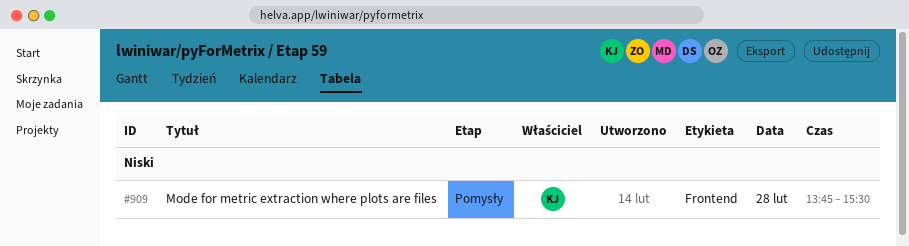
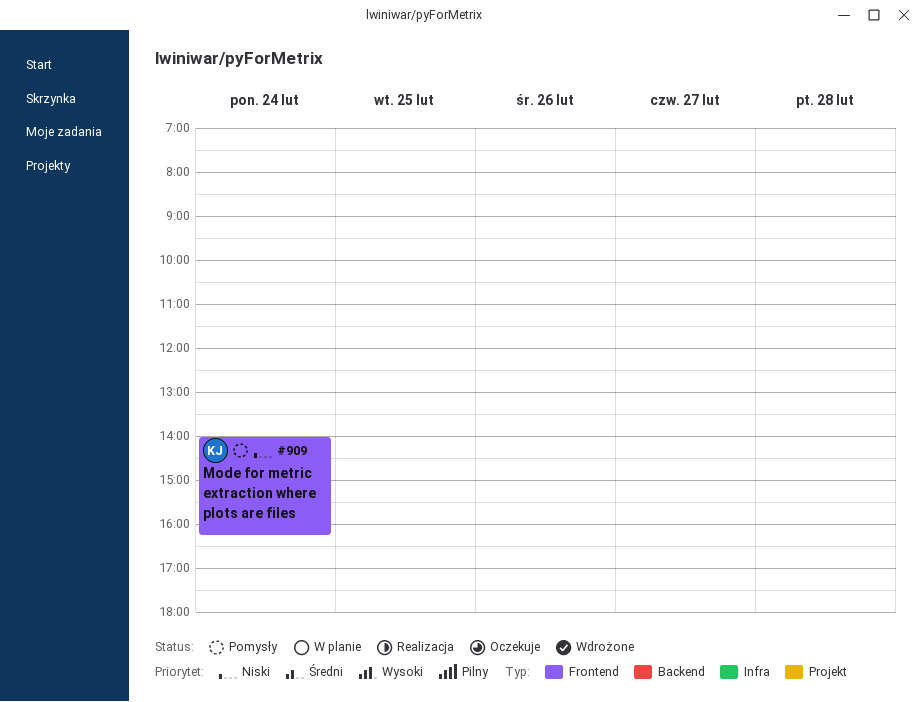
#909, day: Feb 28 -> Feb 24
#909, begins: 13:45 -> 14:00
#909, ends: 15:30 -> 16:15

